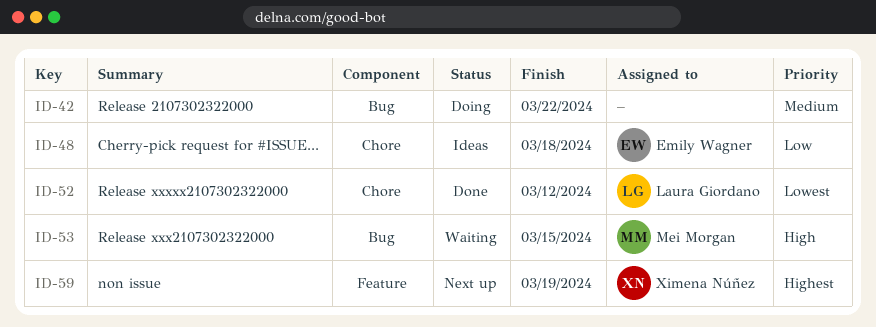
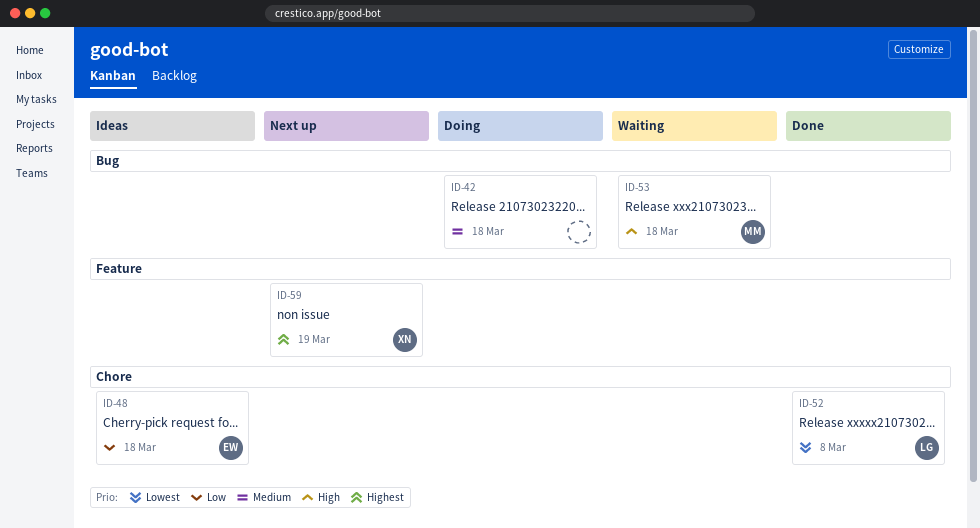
ID-42, due: Mar 22 -> Mar 18
ID-52, due: Mar 12 -> Mar 8
ID-53, due: Mar 15 -> Mar 18

